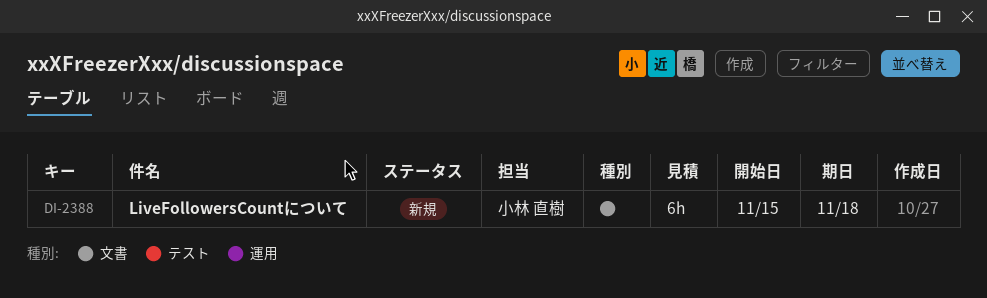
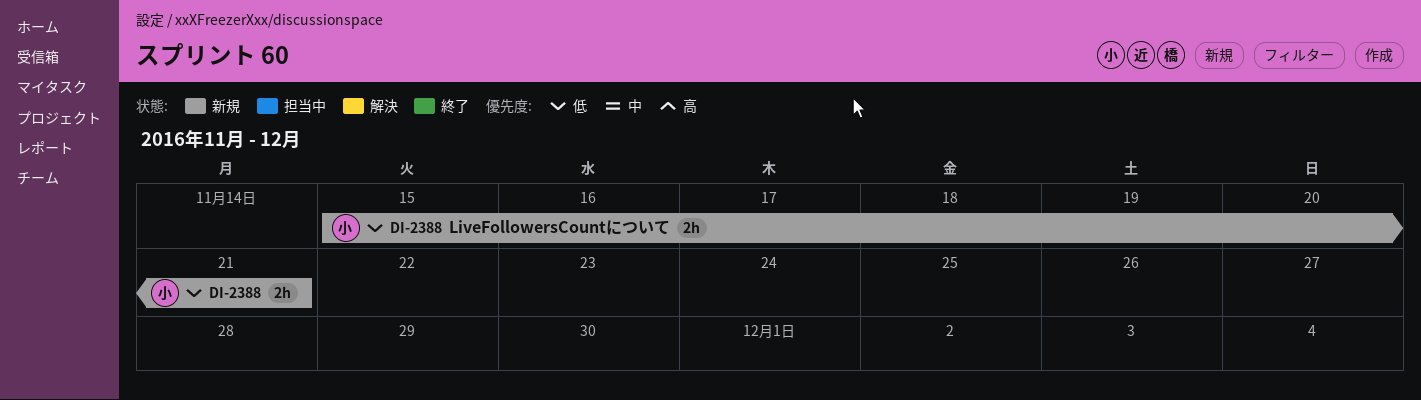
DI-2388, estimate: 6h -> 2h
DI-2388, due: Nov 18 -> Nov 21

